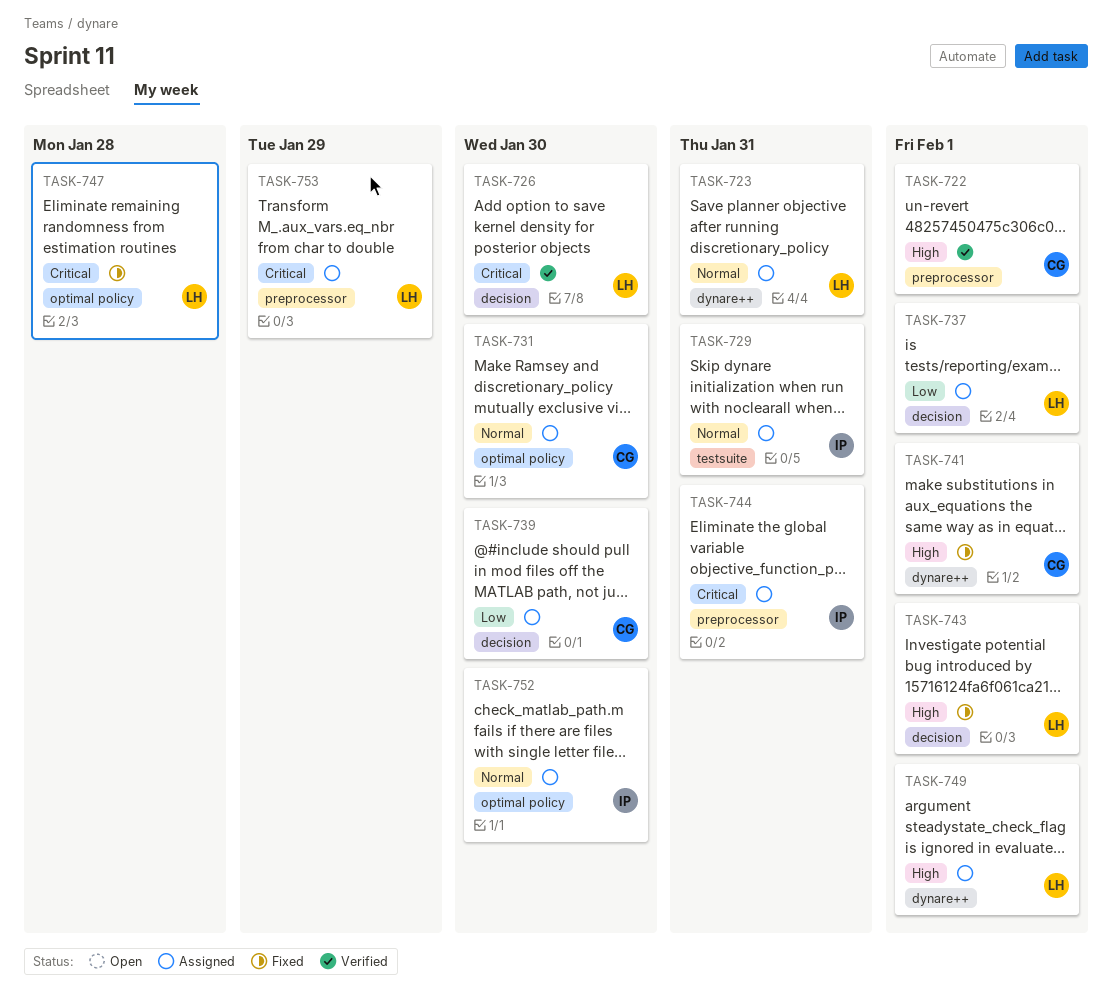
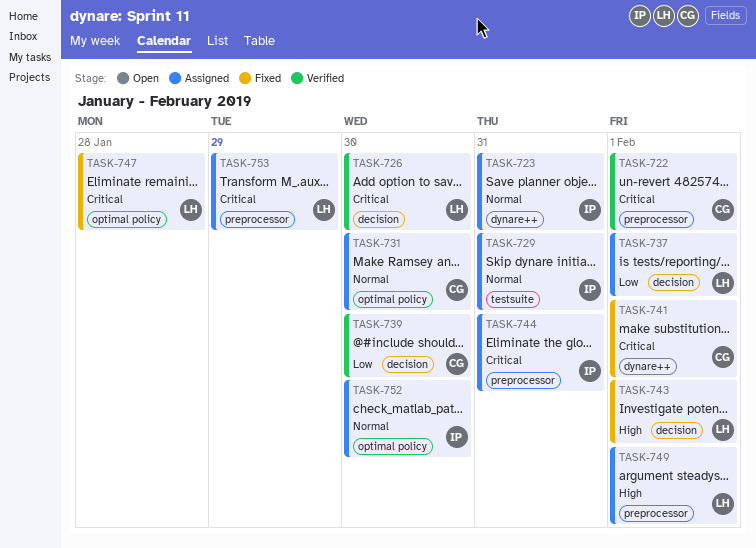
TASK-722, priority: High -> Critical
TASK-723, owner: LH -> IP
TASK-739, status: Assigned -> Verified
TASK-741, priority: High -> Critical
TASK-749, label: dynare++ -> preprocessor

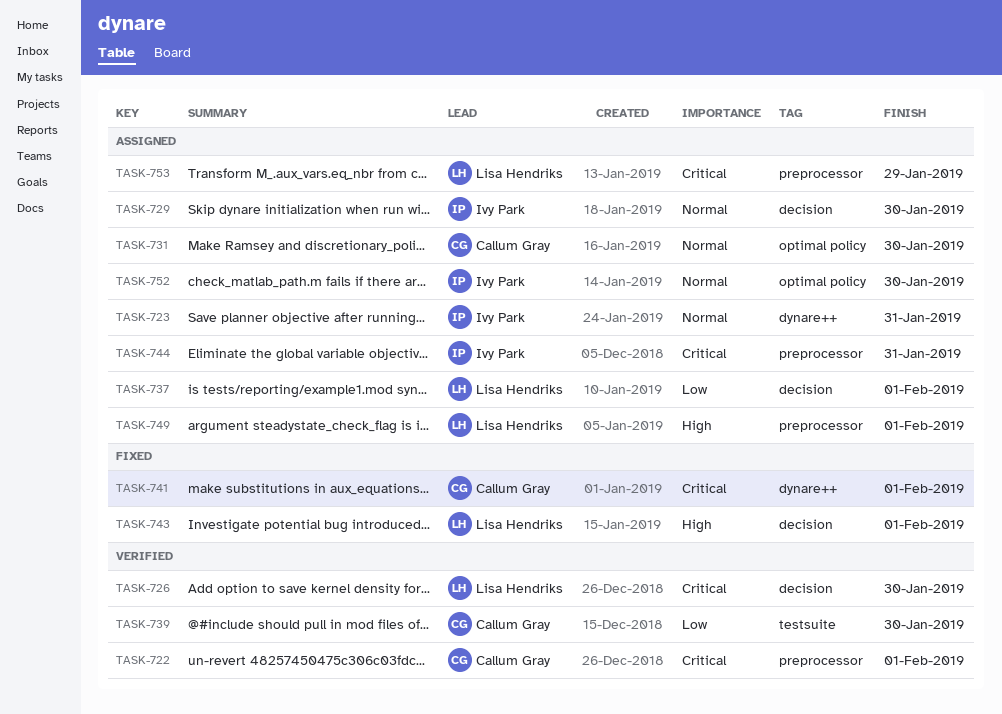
TASK-729, label: testsuite -> decision
TASK-729, due: Jan 31 -> Jan 30
TASK-739, label: decision -> testsuite
TASK-747: present -> none

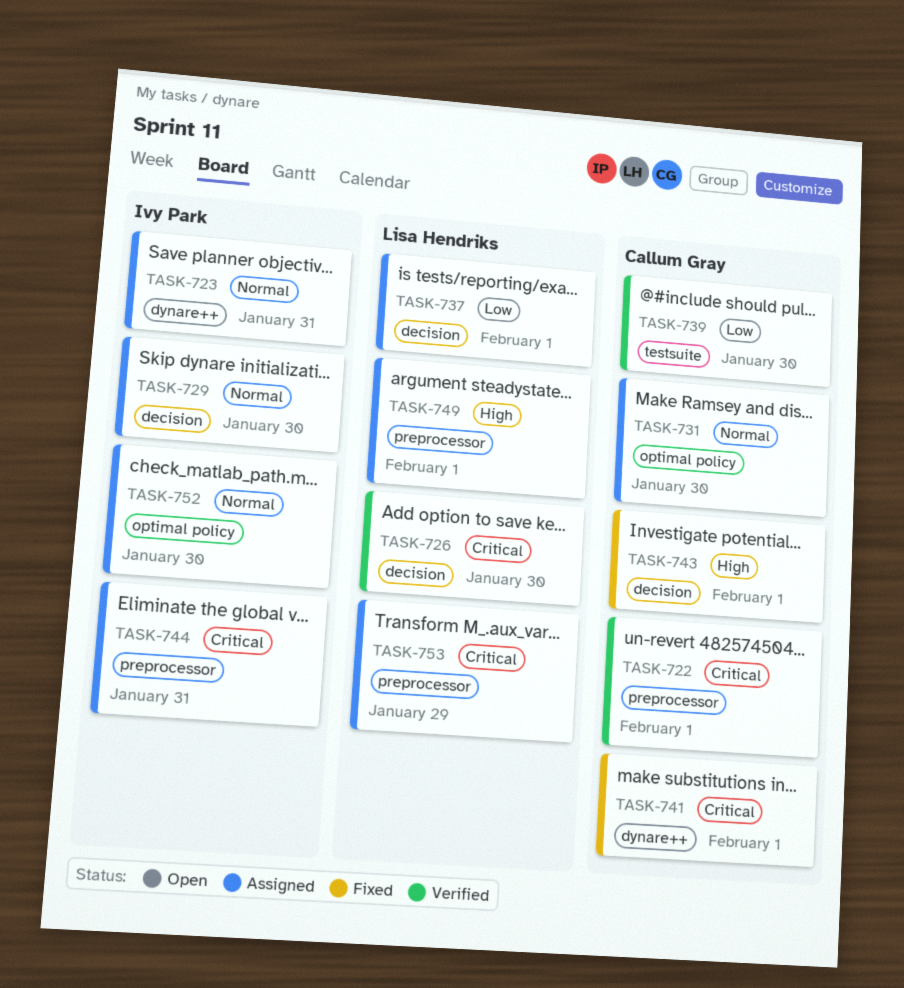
TASK-743, owner: Lisa Hendriks -> Callum Gray

